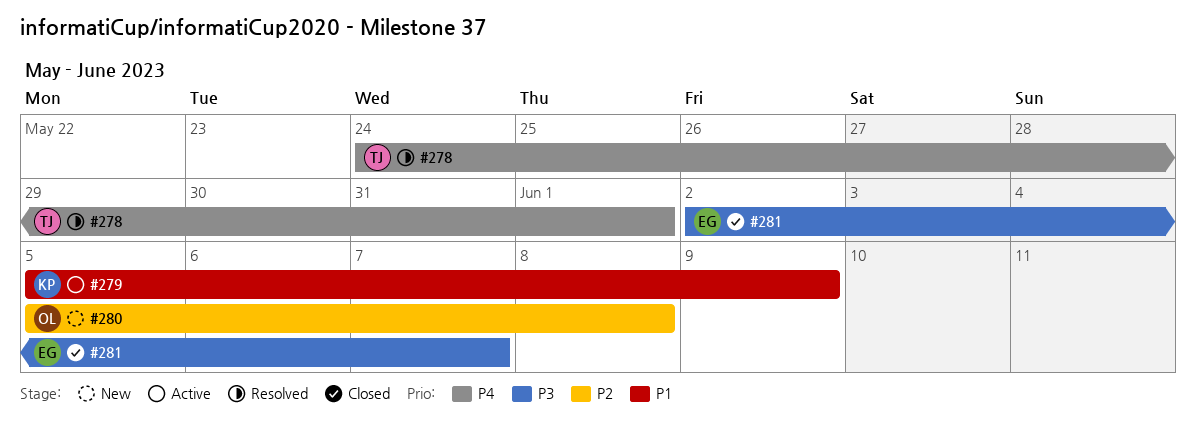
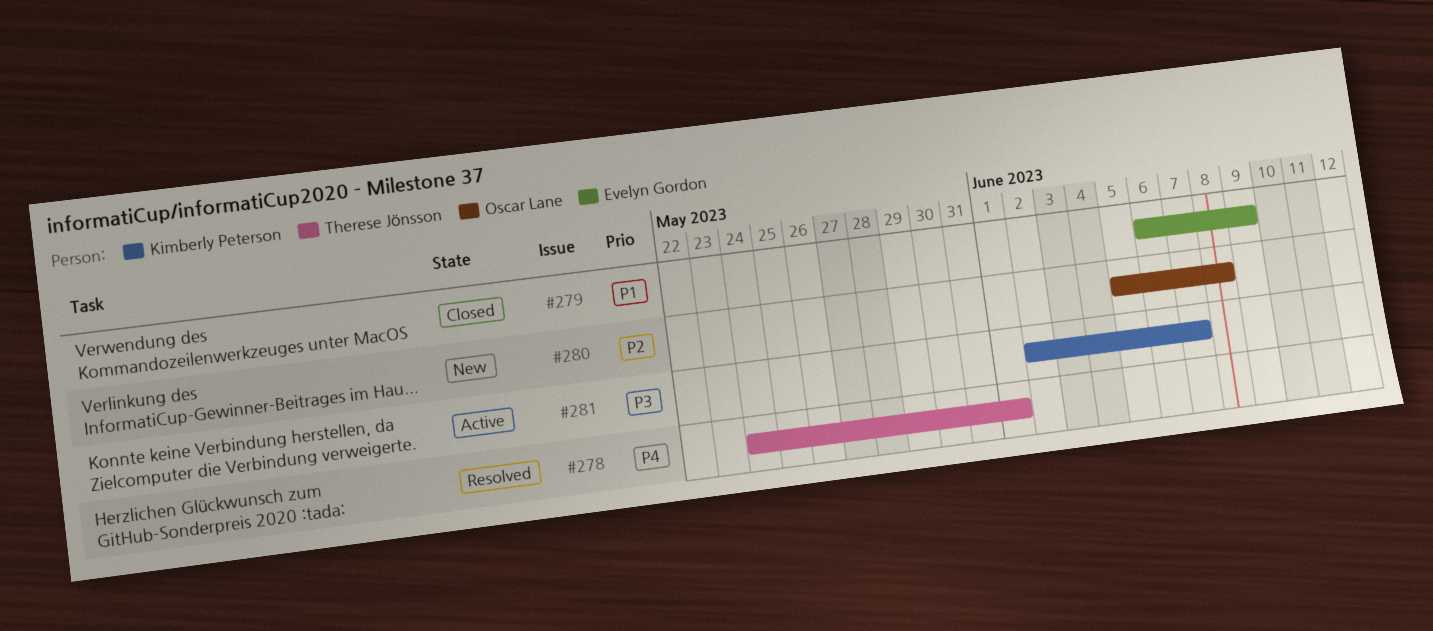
#279, status: Active -> Closed
#279, owner: Kimberly Peterson -> Evelyn Gordon
#279, start: Jun 5 -> Jun 6
#281, status: Closed -> Active
#281, owner: Evelyn Gordon -> Kimberly Peterson

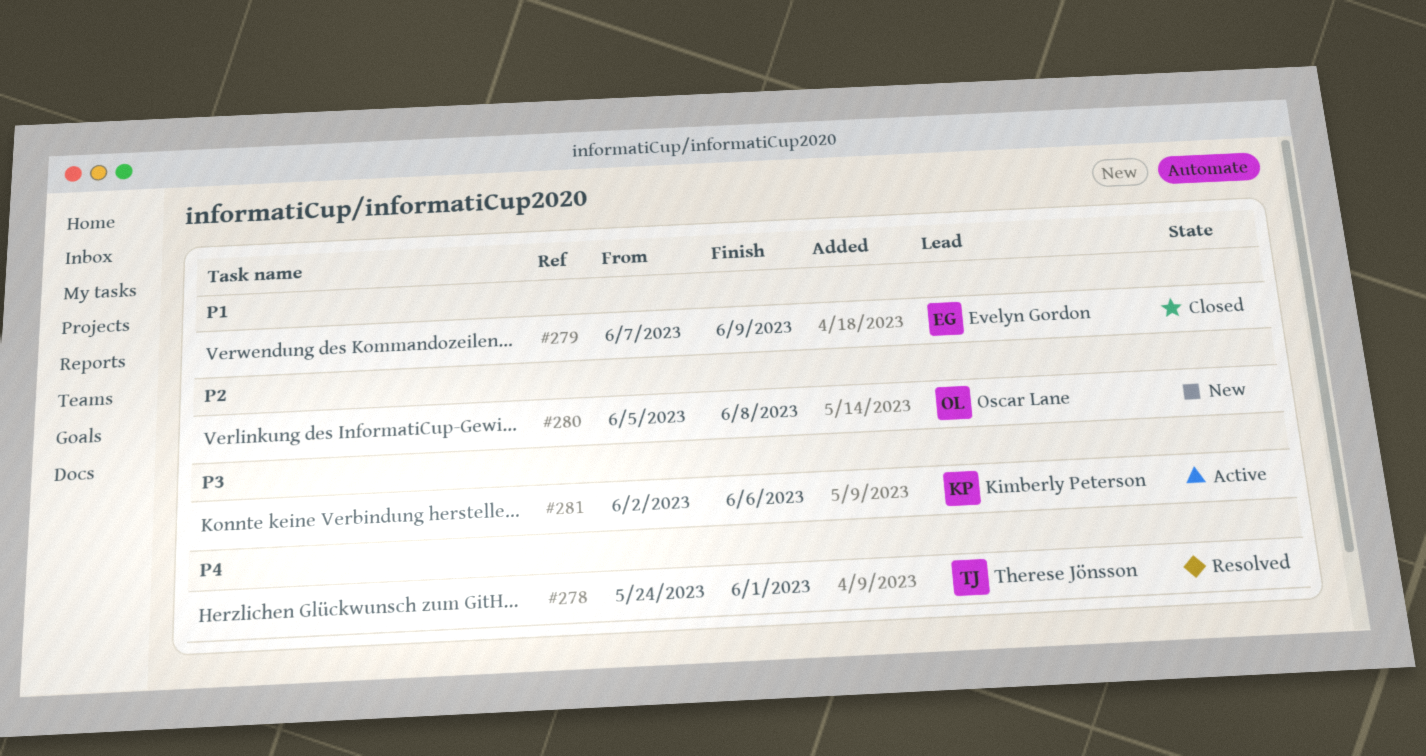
#279, start: Jun 6 -> Jun 7
#281, due: Jun 7 -> Jun 6

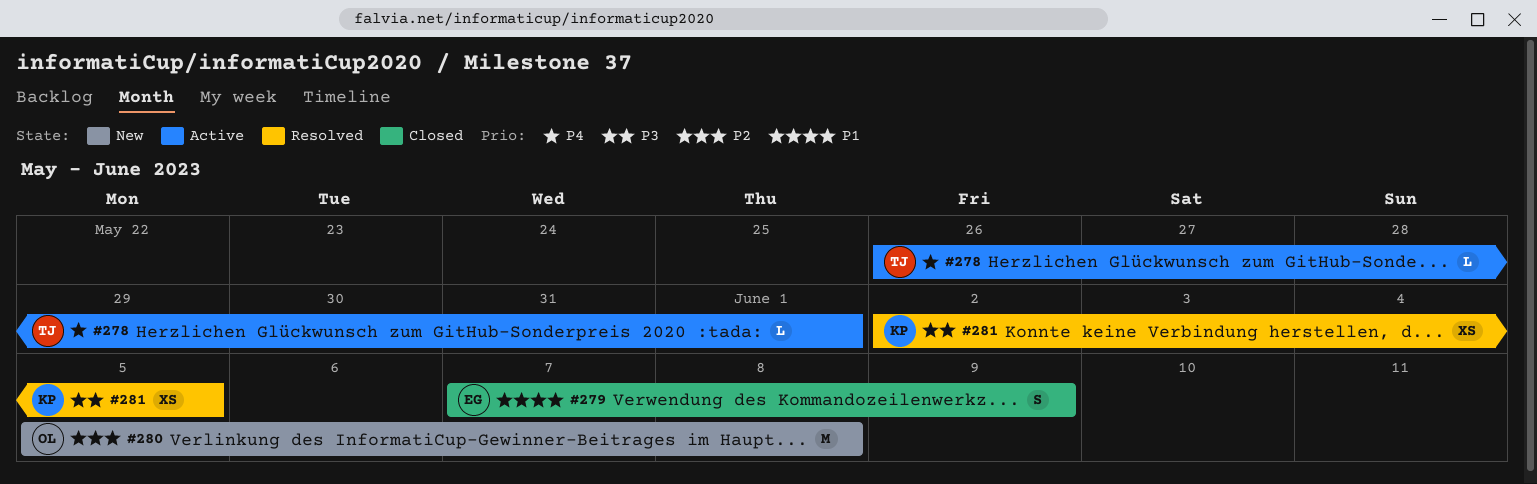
#278, status: Resolved -> Active
#278, start: May 24 -> May 26
#281, status: Active -> Resolved
#281, due: Jun 6 -> Jun 5

